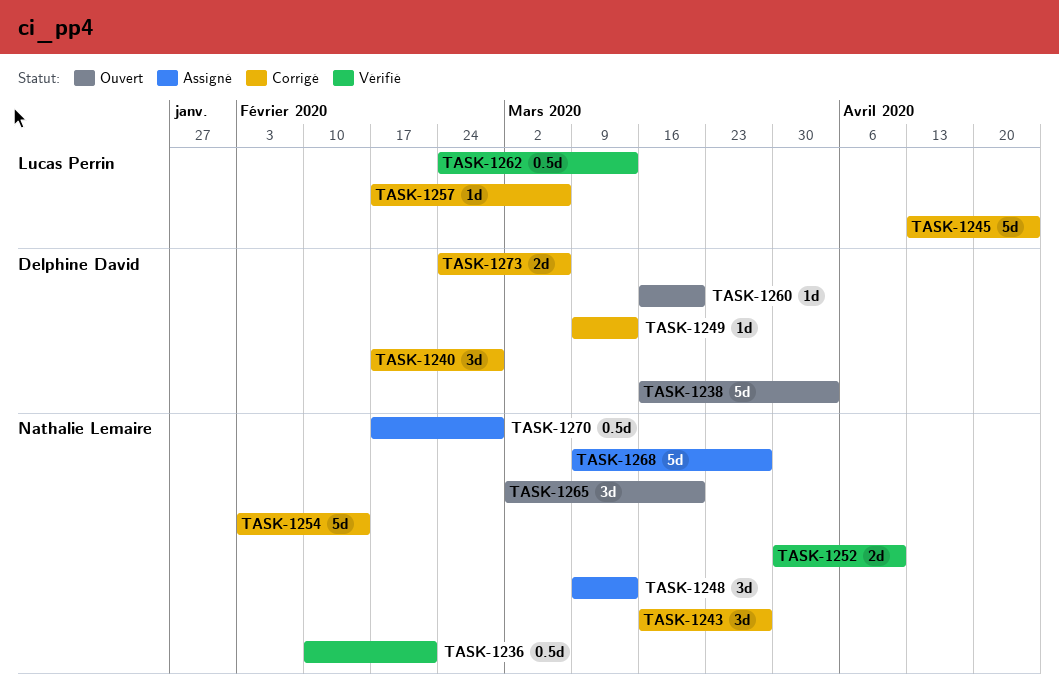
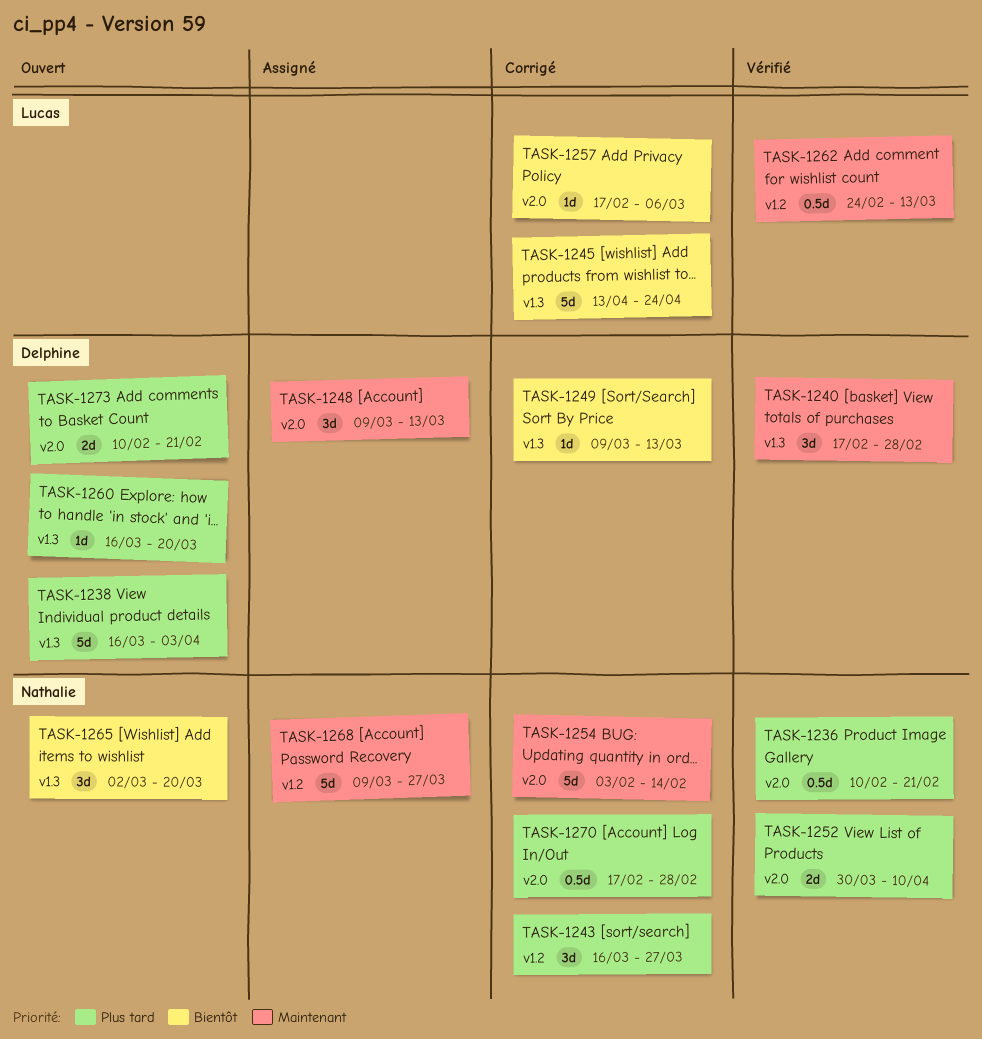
TASK-1240, status: Corrigé -> Vérifié
TASK-1248, owner: Nathalie Lemaire -> Delphine David
TASK-1270, status: Assigné -> Corrigé
TASK-1273, status: Corrigé -> Ouvert
TASK-1273, start: Feb 24 -> Feb 10
TASK-1273, due: Mar 6 -> Feb 21

